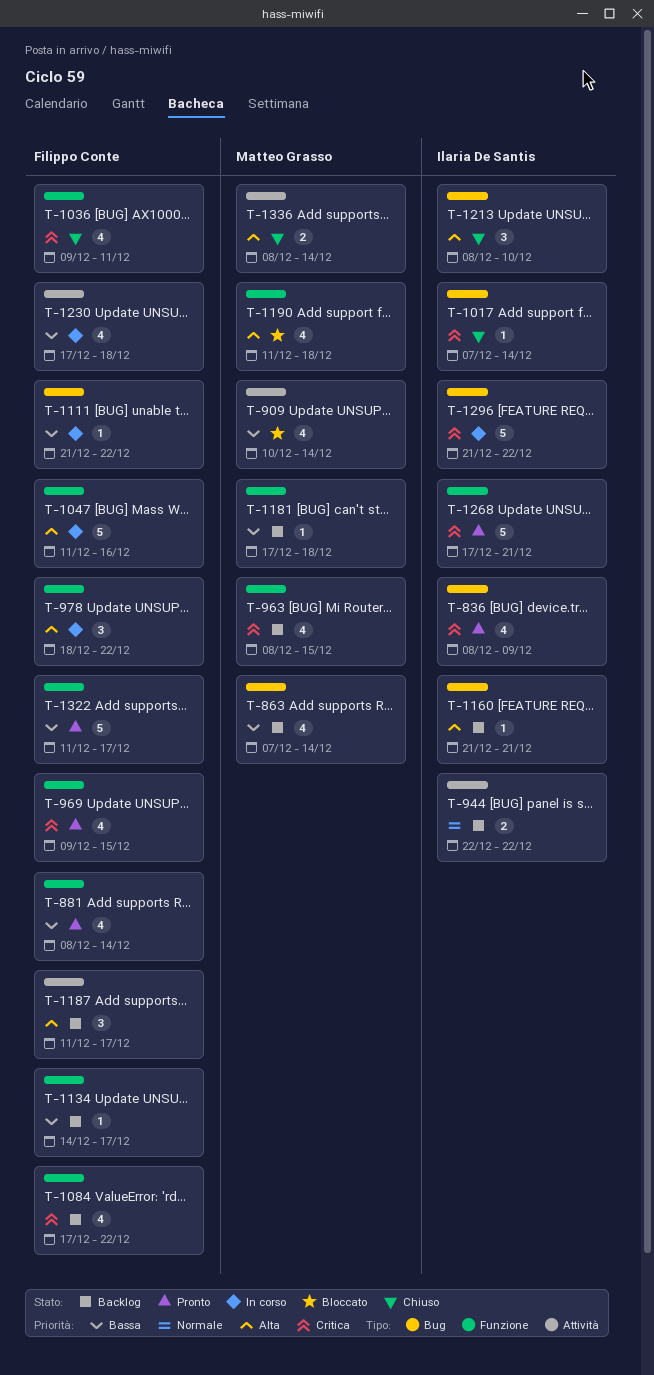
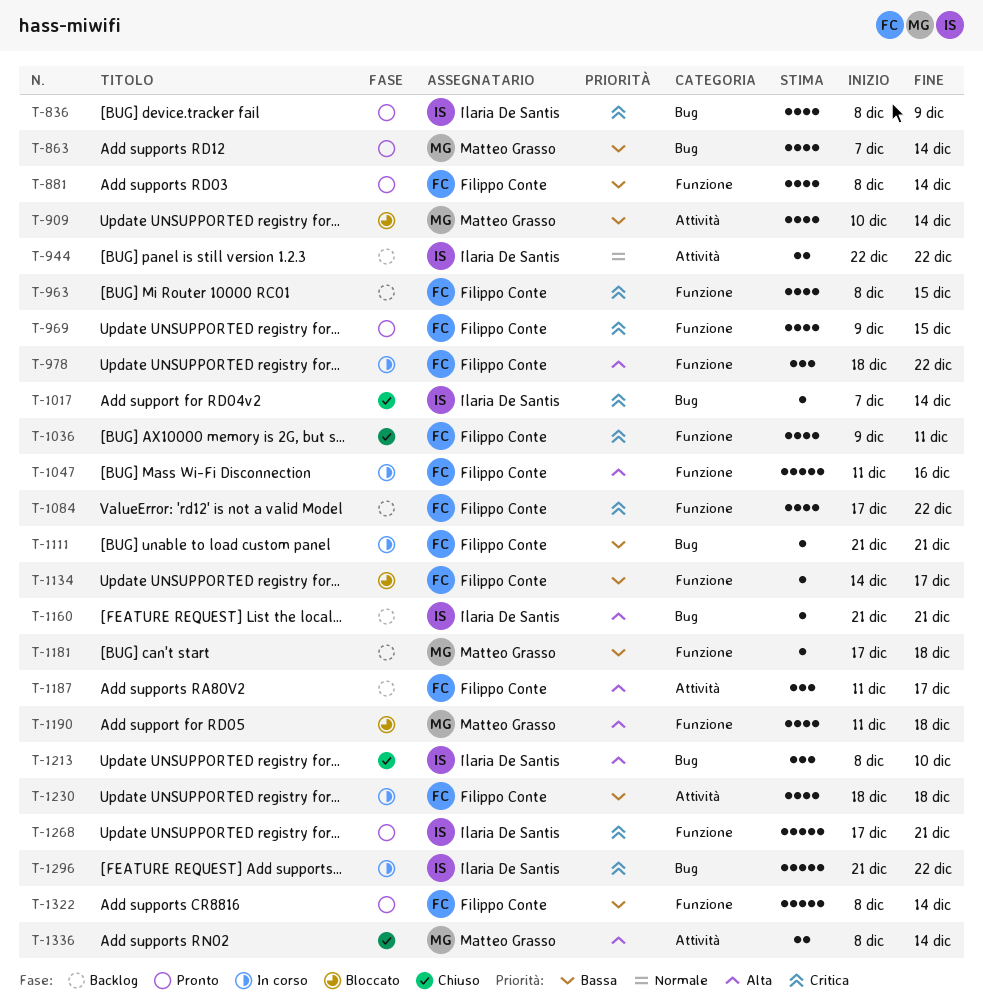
T-863, status: Backlog -> Pronto
T-963, owner: Matteo Grasso -> Filippo Conte
T-1111, due: Dec 22 -> Dec 21
T-1134, status: Backlog -> Bloccato
T-1230, start: Dec 17 -> Dec 18
T-1322, start: Dec 11 -> Dec 8
T-1322, due: Dec 17 -> Dec 14

